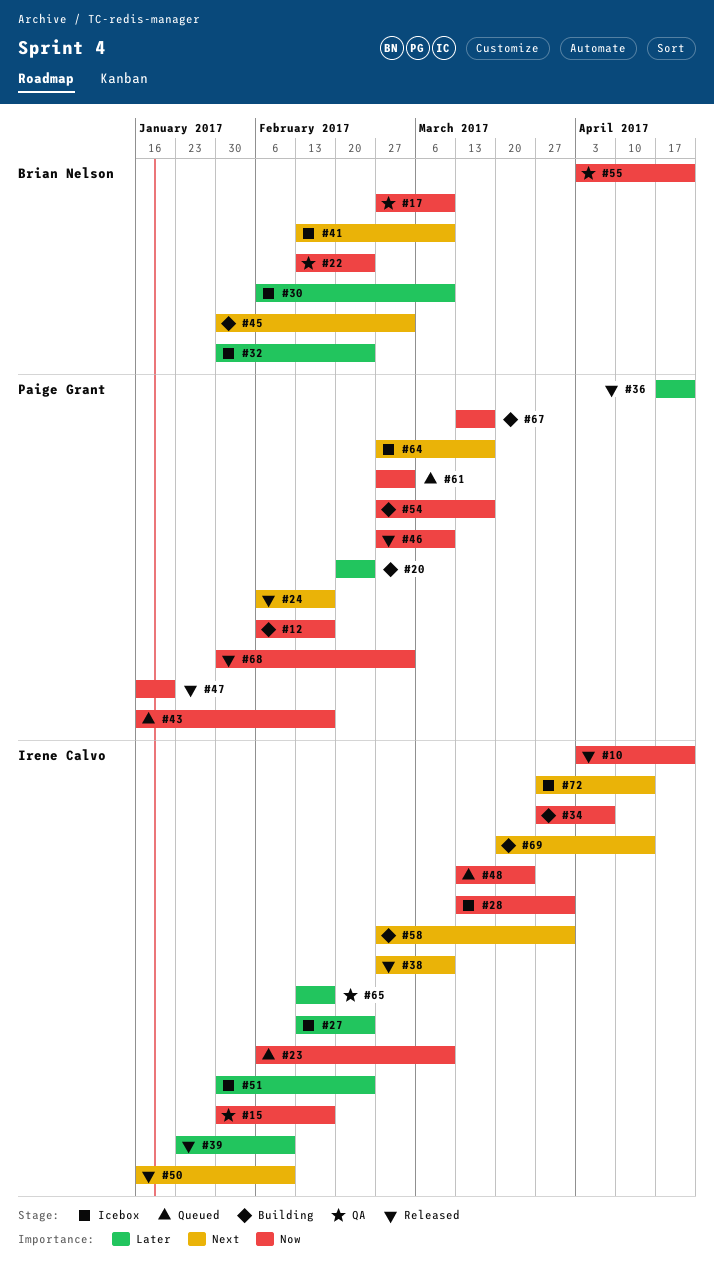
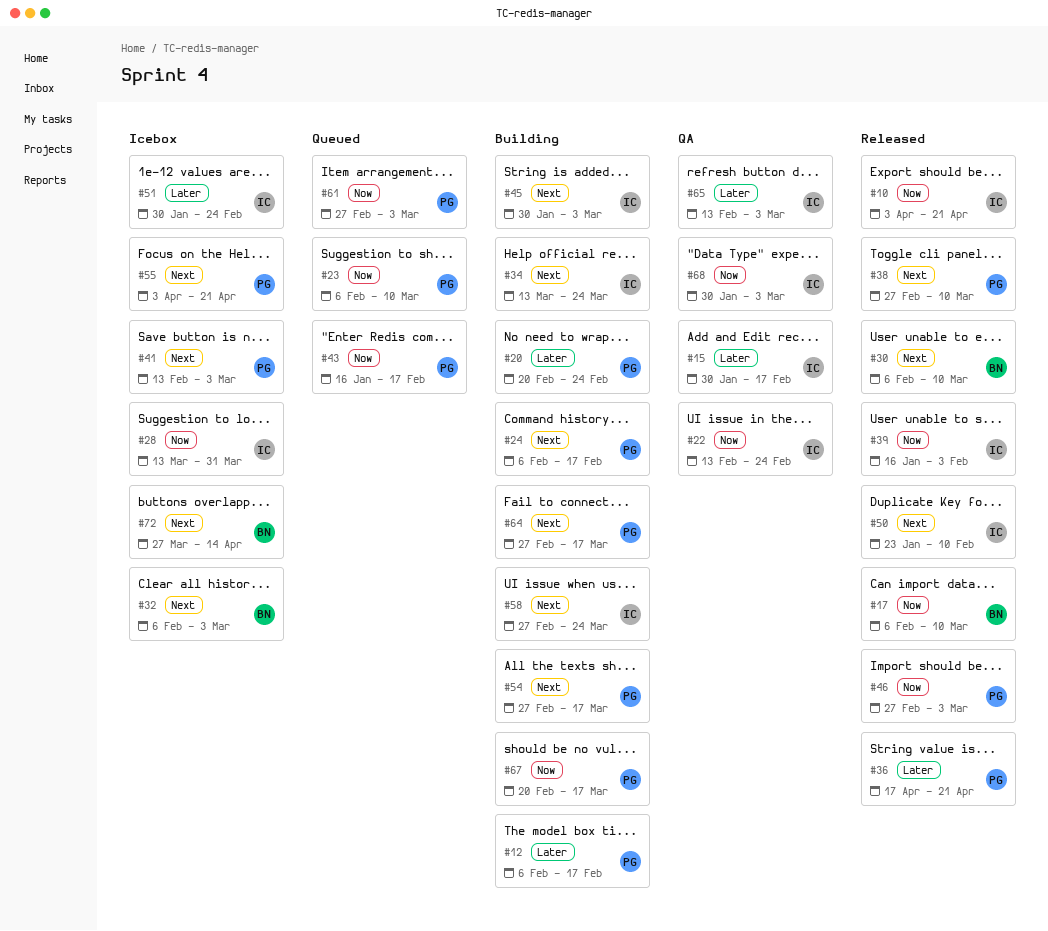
#12, priority: Now -> Later
#15, priority: Now -> Later
#17, status: QA -> Released
#17, start: Feb 27 -> Feb 6
#22, owner: Brian Nelson -> Irene Calvo
#23, owner: Irene Calvo -> Paige Grant
#24, status: Released -> Building
#27: present -> none
#30, status: Icebox -> Released
#30, priority: Later -> Next
#32, priority: Later -> Next
#32, start: Jan 30 -> Feb 6
#32, due: Feb 24 -> Mar 3
#34, priority: Now -> Next
#34, start: Mar 27 -> Mar 13
#34, due: Apr 7 -> Mar 24
#38, owner: Irene Calvo -> Paige Grant
#39, priority: Later -> Now
#39, start: Jan 23 -> Jan 16
#39, due: Feb 10 -> Feb 3
#41, owner: Brian Nelson -> Paige Grant
#41, due: Mar 10 -> Mar 3
#45, owner: Brian Nelson -> Irene Calvo
#46, due: Mar 10 -> Mar 3
#47: present -> none
#48: present -> none
#50, start: Jan 16 -> Jan 23
#54, priority: Now -> Next
#55, status: QA -> Icebox
#55, owner: Brian Nelson -> Paige Grant
#55, priority: Now -> Next
#58, due: Mar 31 -> Mar 24
#64, status: Icebox -> Building
#65, due: Feb 17 -> Mar 3
#67, start: Mar 13 -> Feb 20
#68, status: Released -> QA
#68, owner: Paige Grant -> Irene Calvo
#69: present -> none
#72, owner: Irene Calvo -> Brian Nelson

